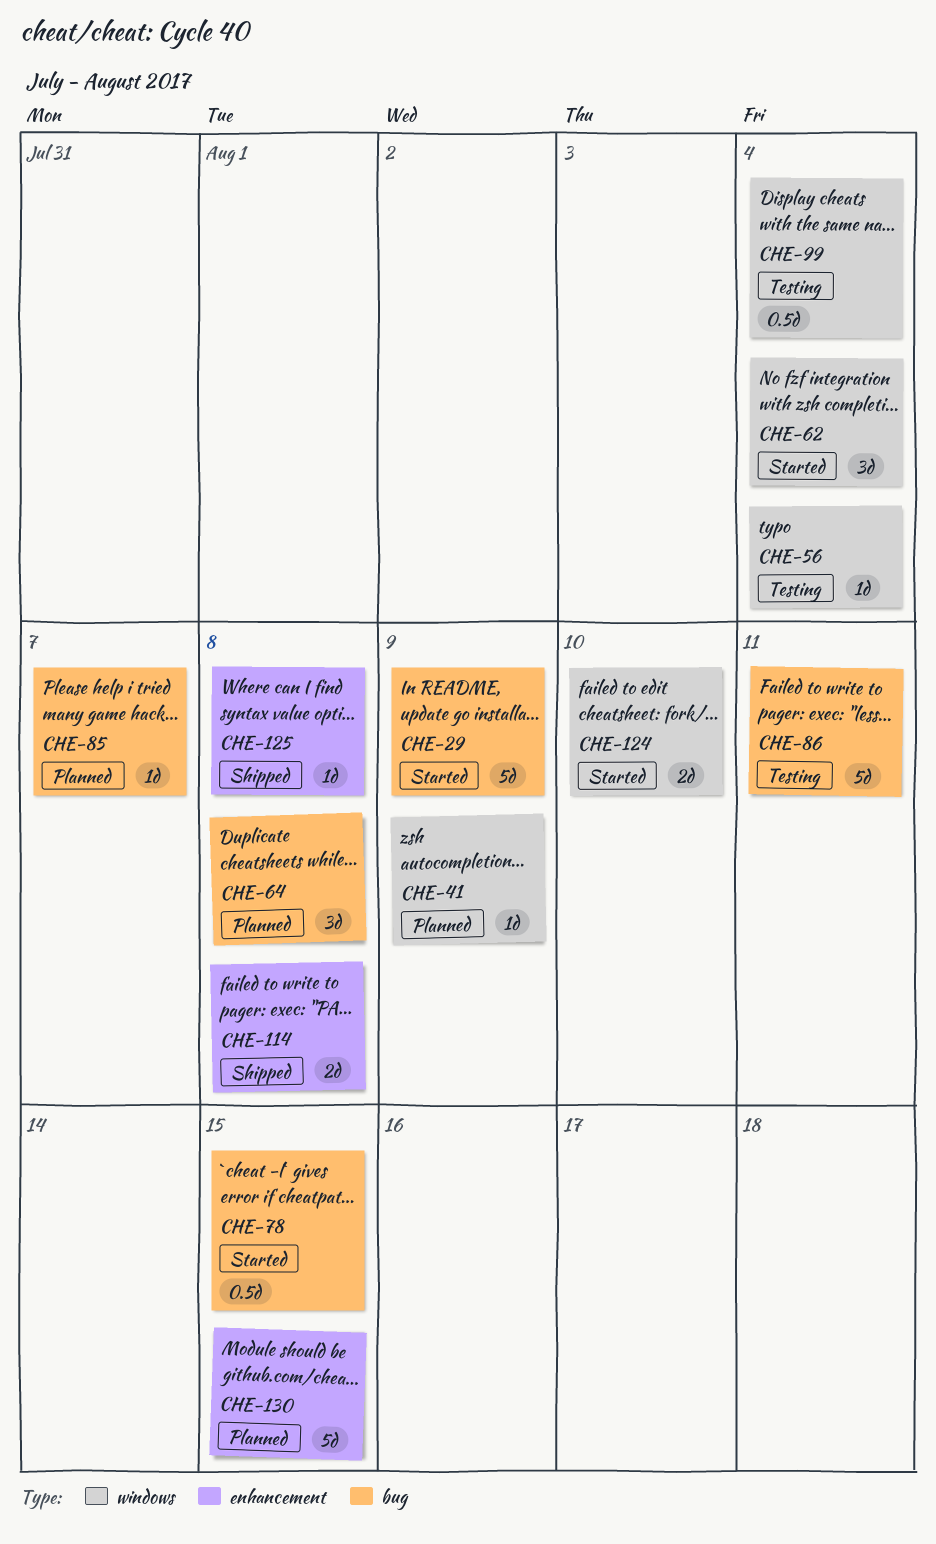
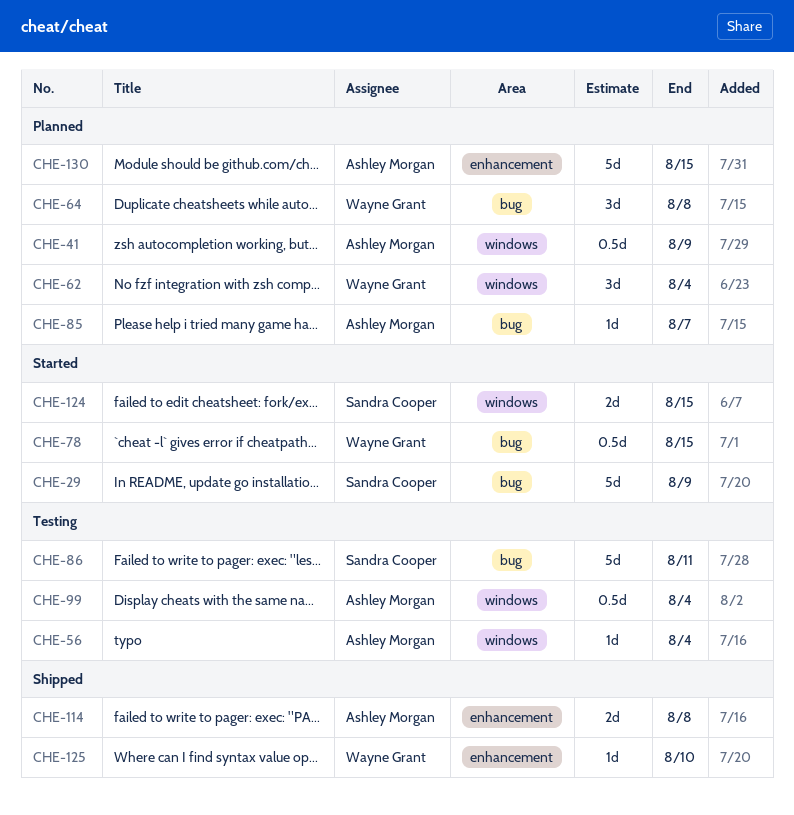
CHE-41, estimate: 1d -> 0.5d
CHE-62, status: Started -> Planned
CHE-124, due: Aug 10 -> Aug 15
CHE-125, due: Aug 8 -> Aug 10

